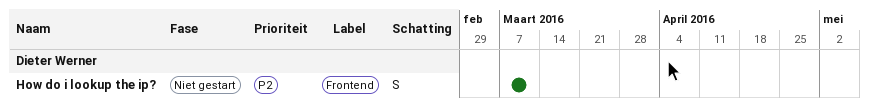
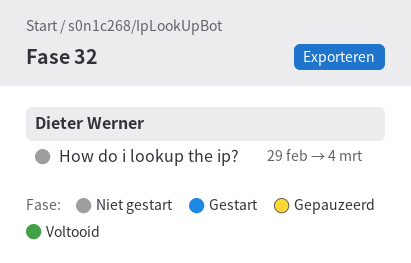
How do i lookup the ip?, start: Mar 7 -> Feb 29
How do i lookup the ip?, due: Mar 11 -> Mar 4

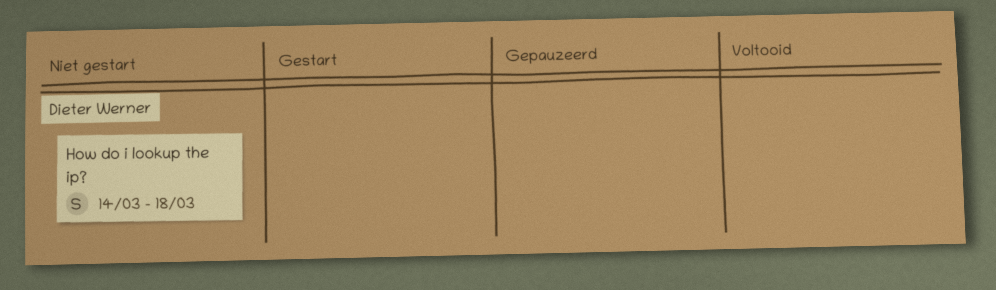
How do i lookup the ip?, start: Feb 29 -> Mar 14
How do i lookup the ip?, due: Mar 4 -> Mar 18

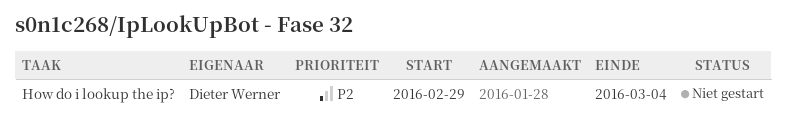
How do i lookup the ip?, start: Mar 14 -> Feb 29
How do i lookup the ip?, due: Mar 18 -> Mar 4

